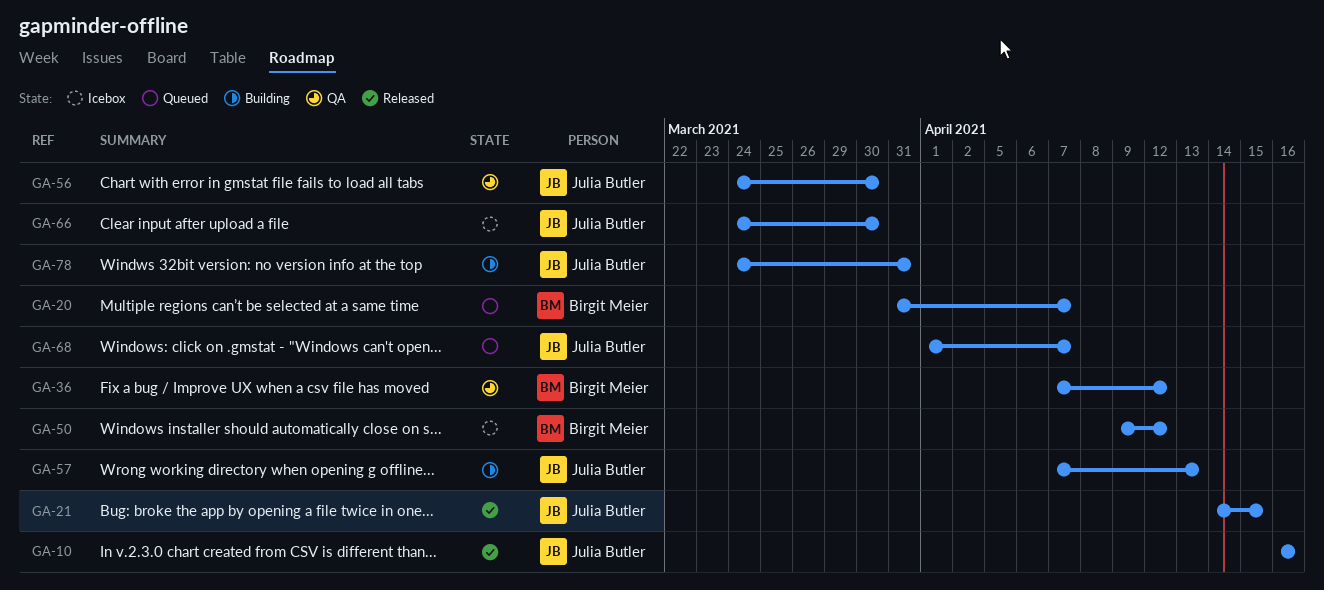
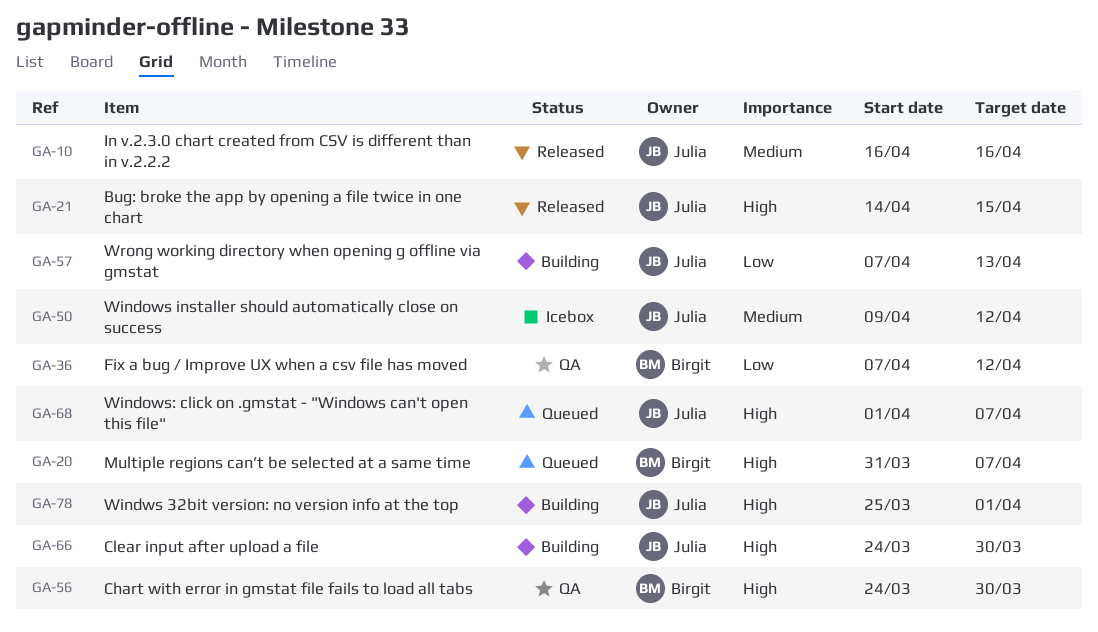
GA-50, owner: Birgit Meier -> Julia Butler
GA-56, owner: Julia Butler -> Birgit Meier
GA-66, status: Icebox -> Building
GA-78, start: Mar 24 -> Mar 25
GA-78, due: Mar 31 -> Apr 1

